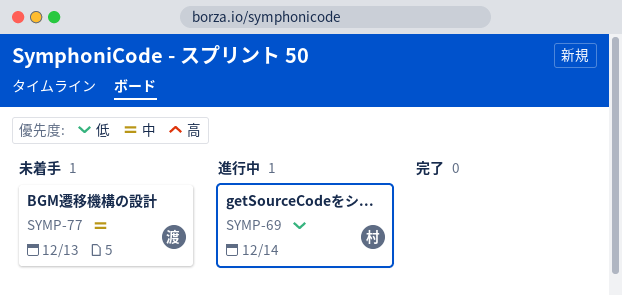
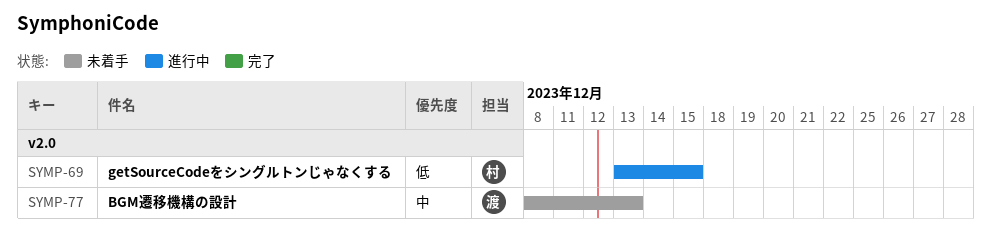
SYMP-69, due: Dec 14 -> Dec 15

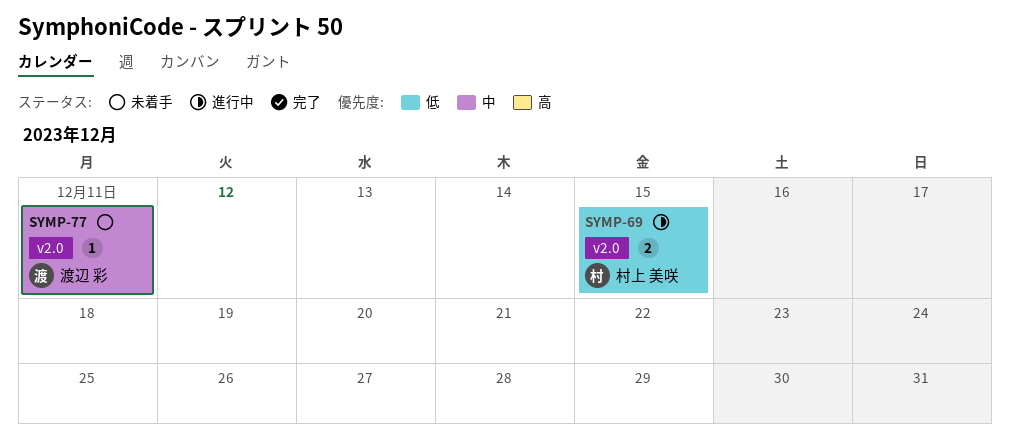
SYMP-77, due: Dec 13 -> Dec 11

